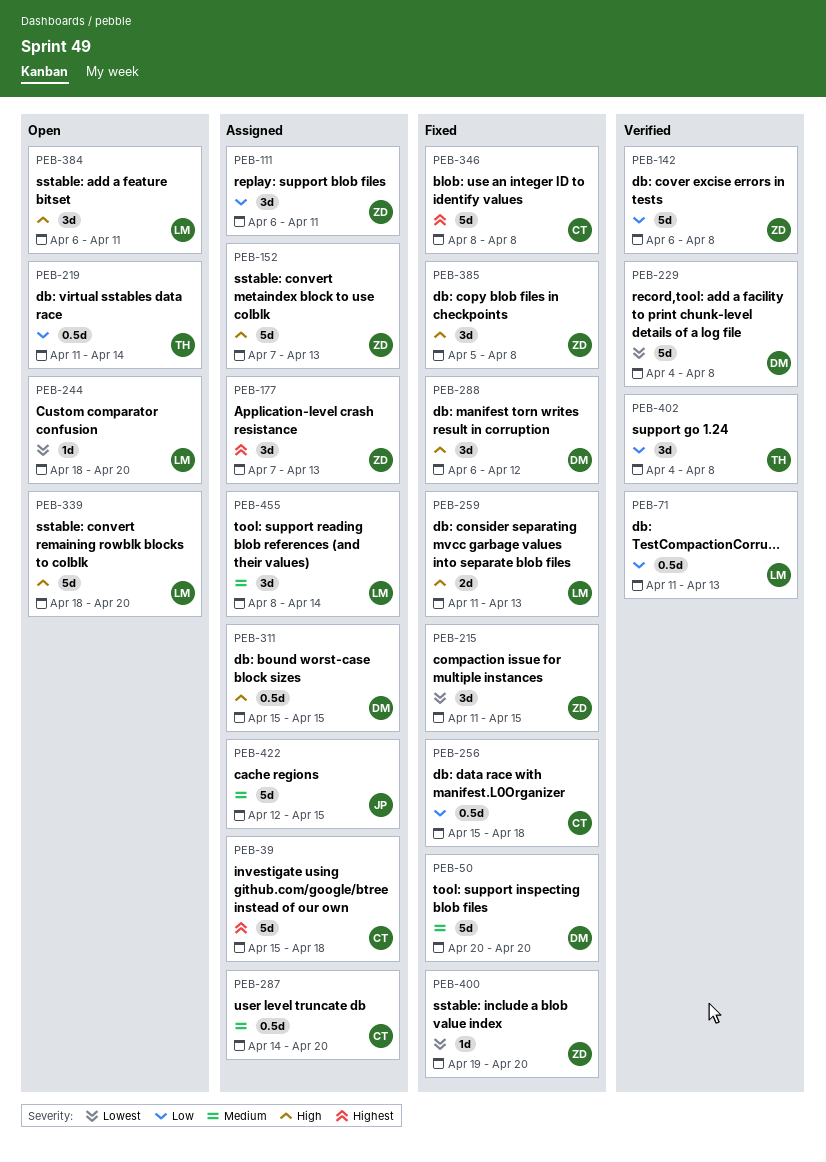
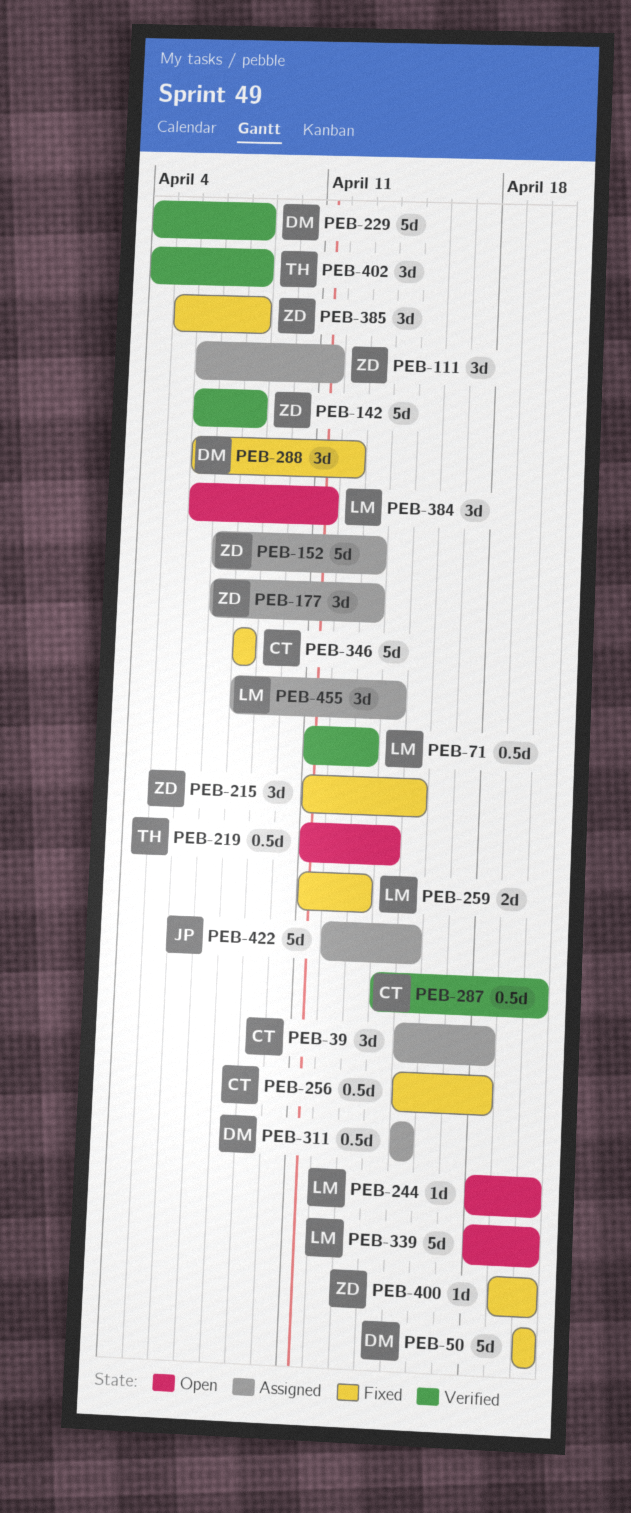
PEB-39, estimate: 5d -> 3d
PEB-287, status: Assigned -> Verified

